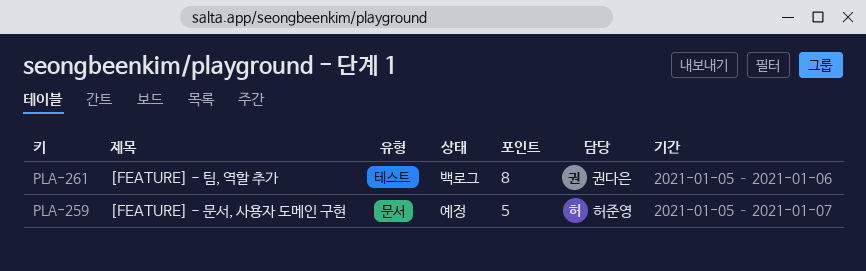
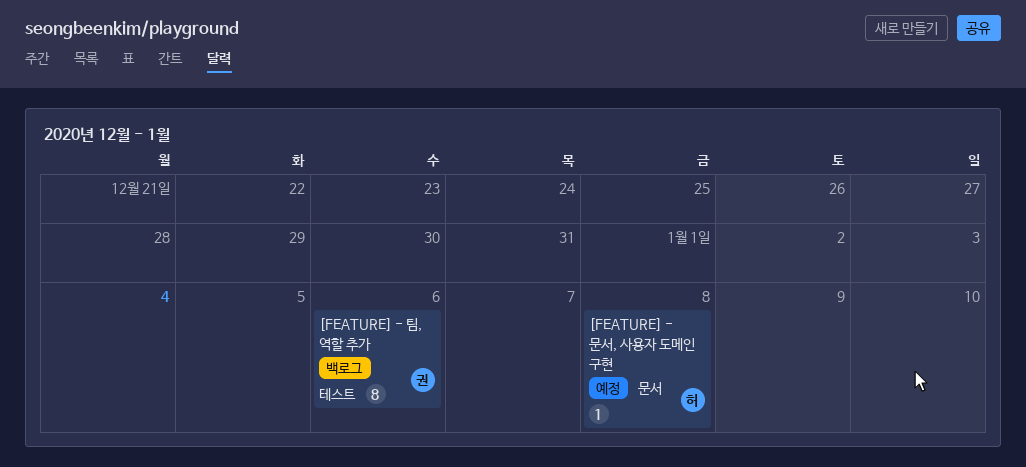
[FEATURE] - 문서, 사용자 도메인 구현, estimate: 5 -> 1
[FEATURE] - 문서, 사용자 도메인 구현, due: Jan 7 -> Jan 8

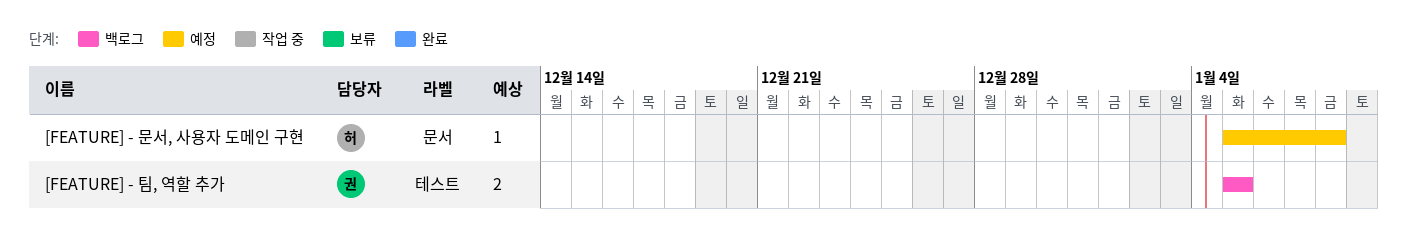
[FEATURE] - 팀, 역할 추가, estimate: 8 -> 2
[FEATURE] - 팀, 역할 추가, due: Jan 6 -> Jan 5

